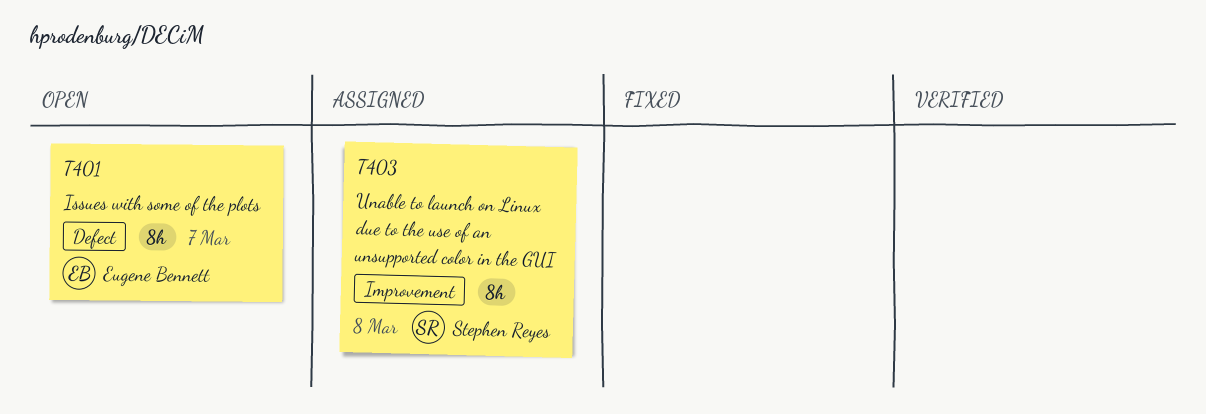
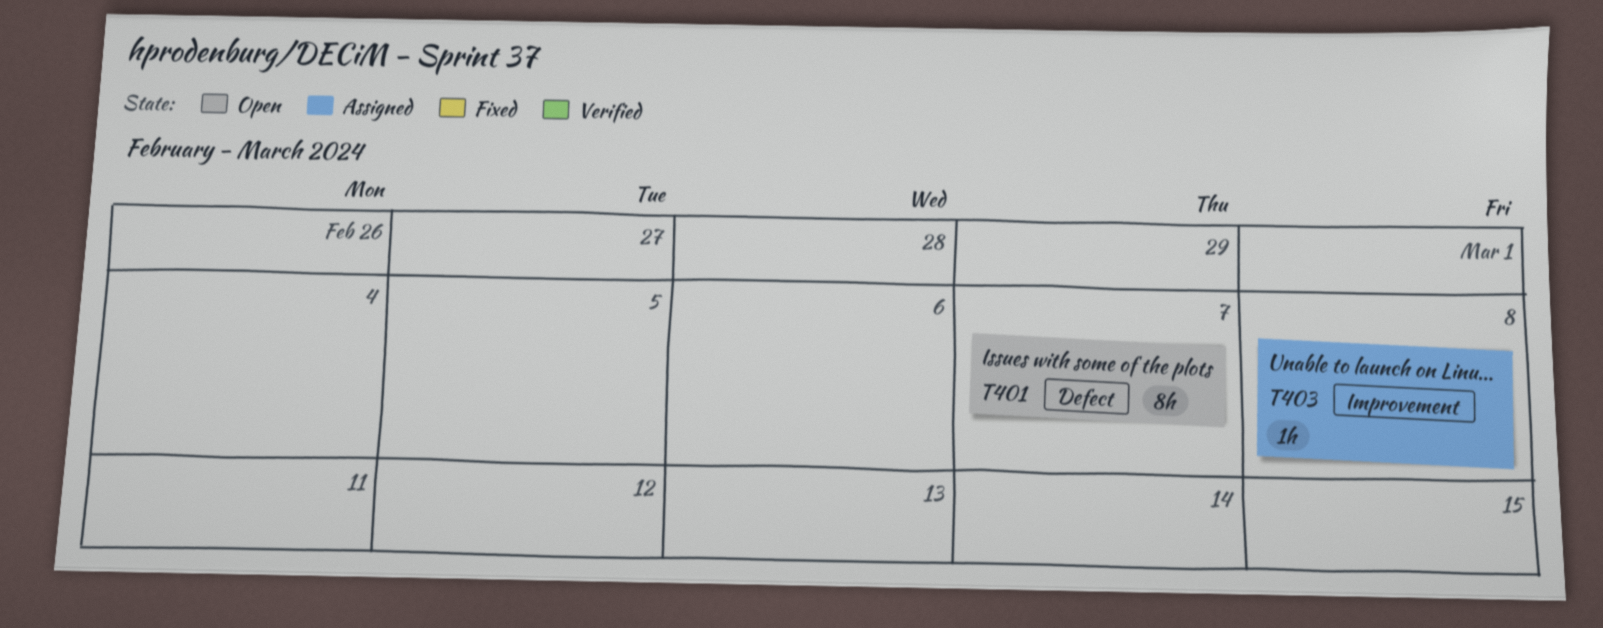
T403, estimate: 8h -> 1h

